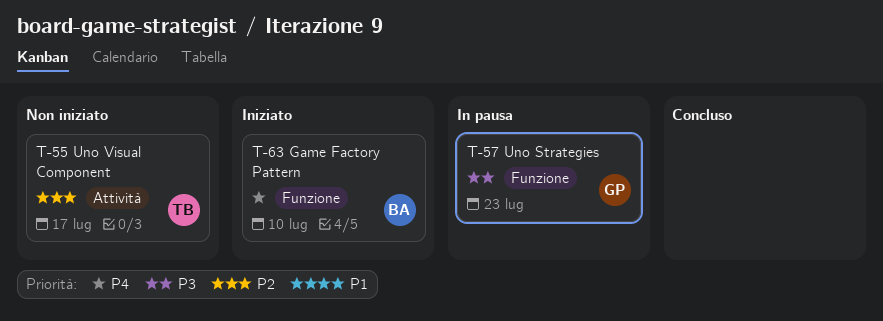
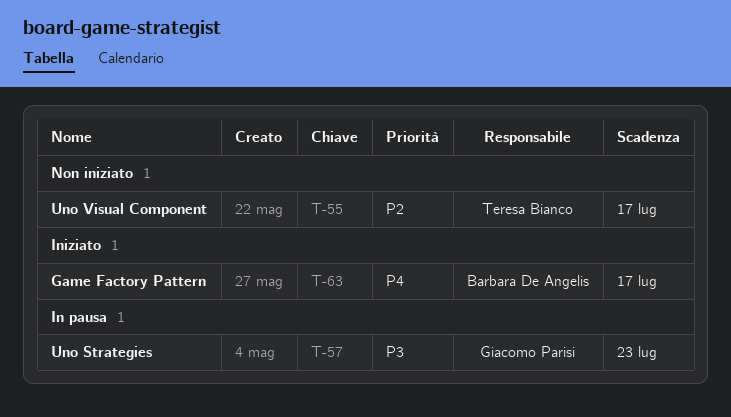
T-63, due: Jul 10 -> Jul 17

